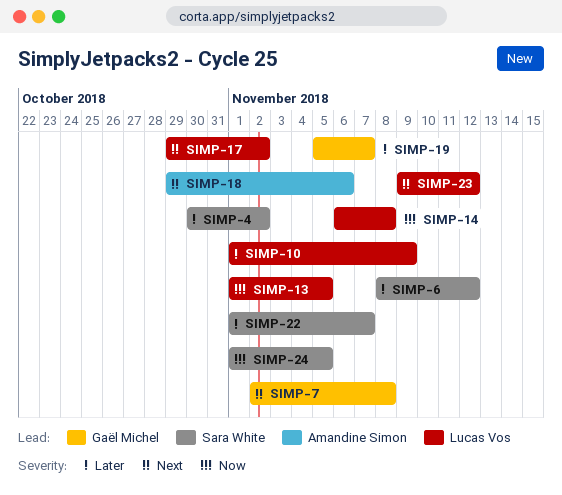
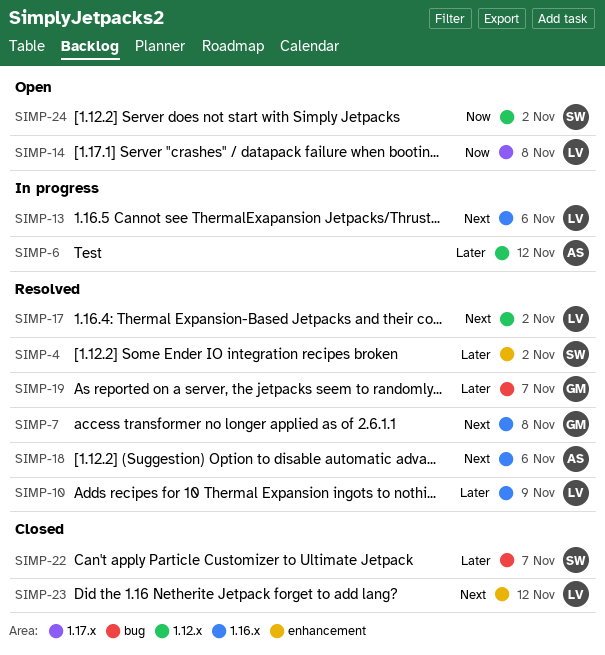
SIMP-6, owner: Sara White -> Amandine Simon
SIMP-13, priority: Now -> Next
SIMP-13, due: Nov 5 -> Nov 6
SIMP-24, due: Nov 5 -> Nov 2

